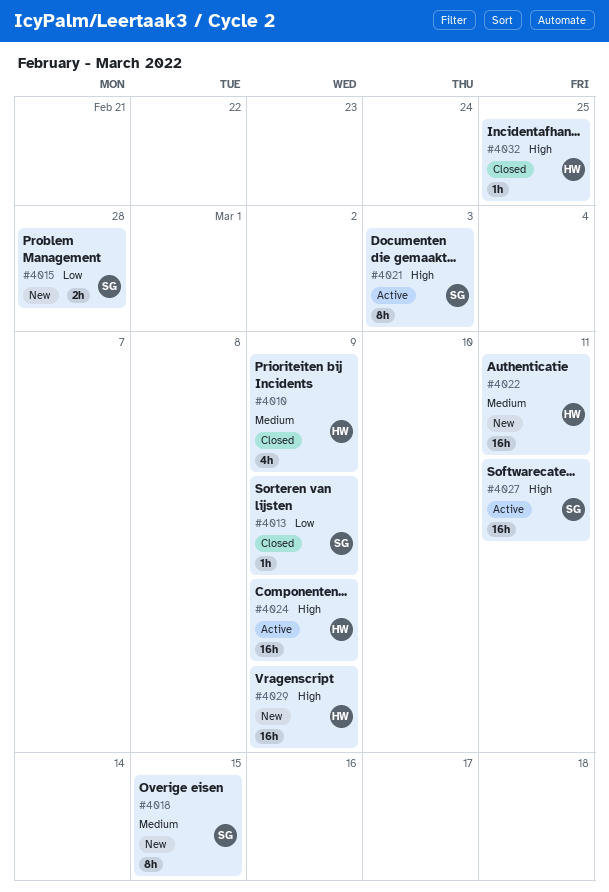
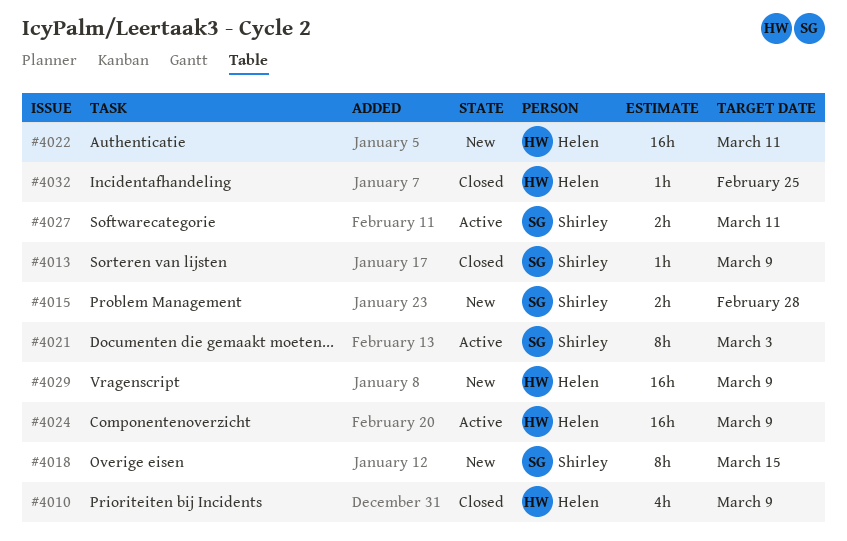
#4027, estimate: 16h -> 2h

